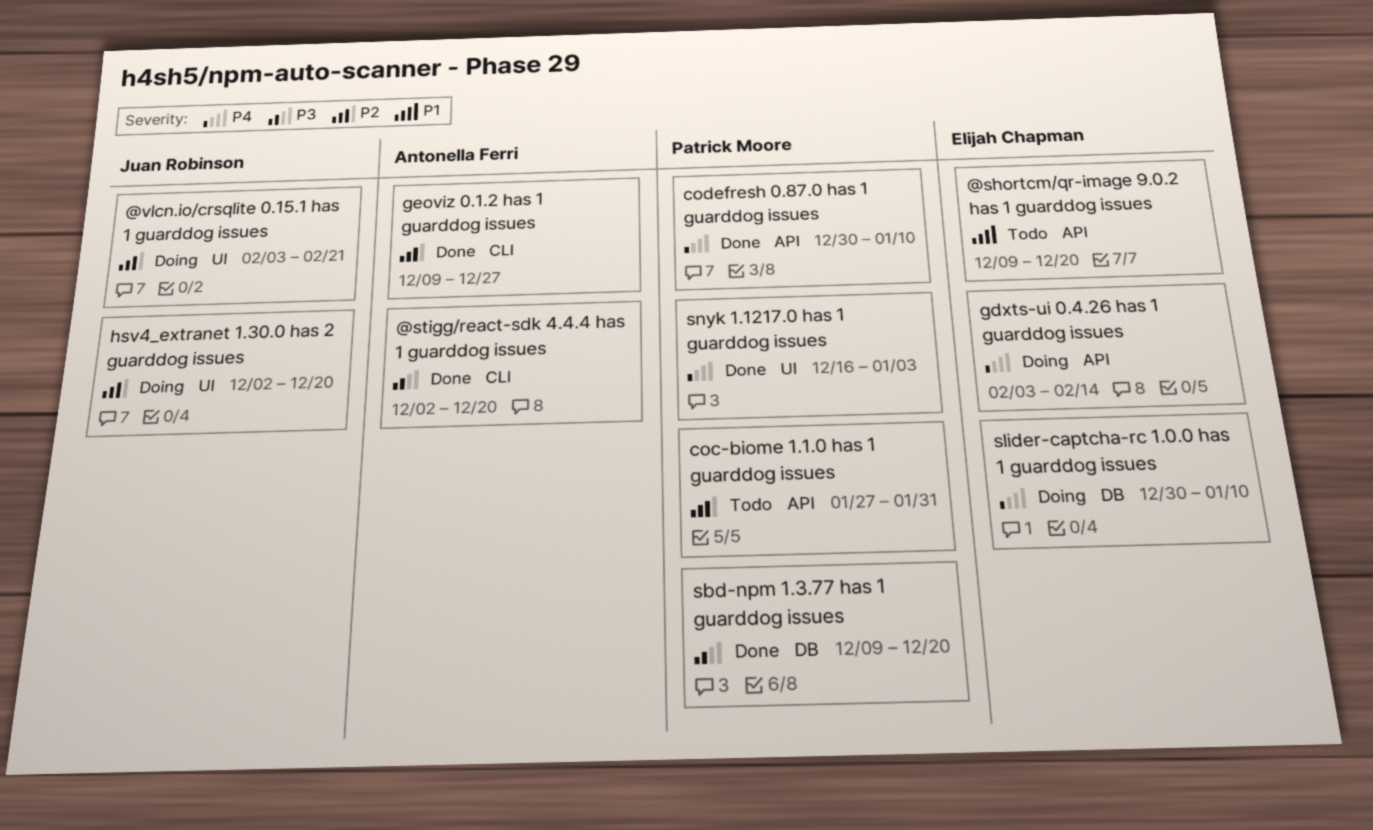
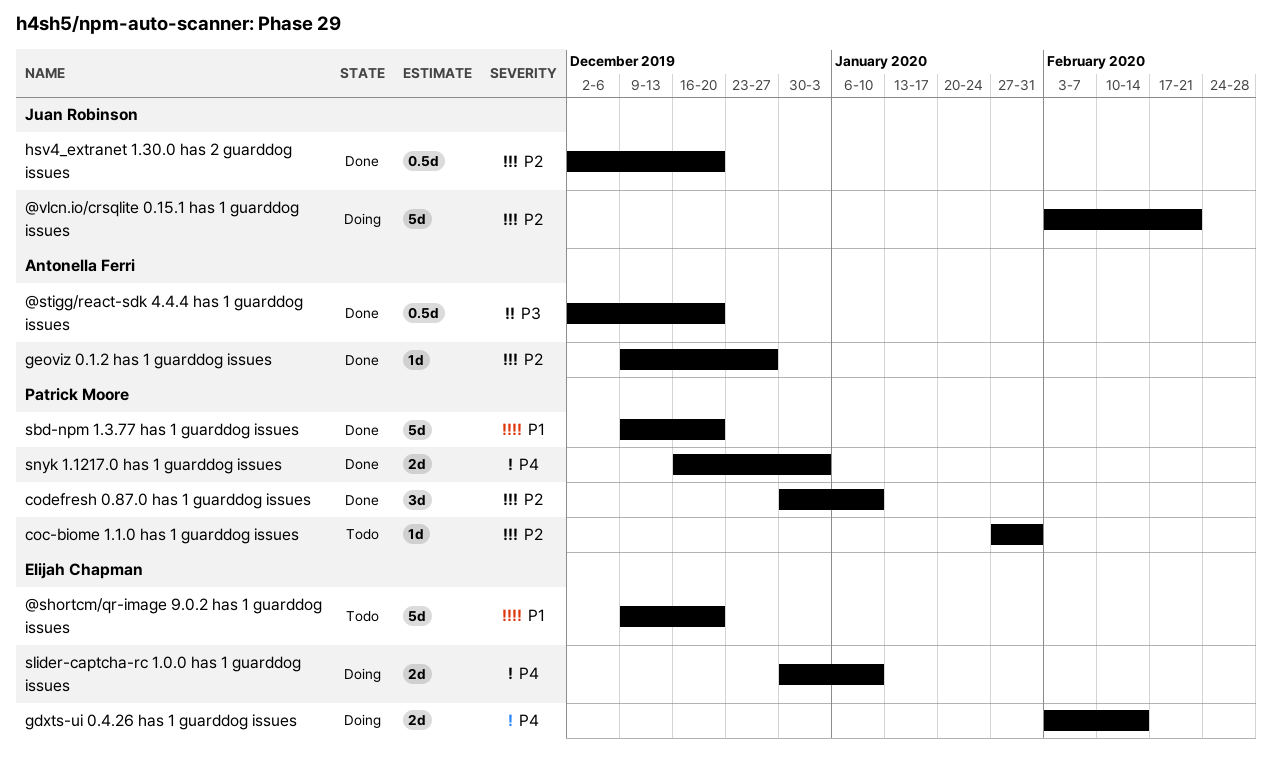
codefresh 0.87.0 has 1 guarddog issues, priority: P4 -> P2
hsv4_extranet 1.30.0 has 2 guarddog issues, status: Doing -> Done
sbd-npm 1.3.77 has 1 guarddog issues, priority: P3 -> P1

